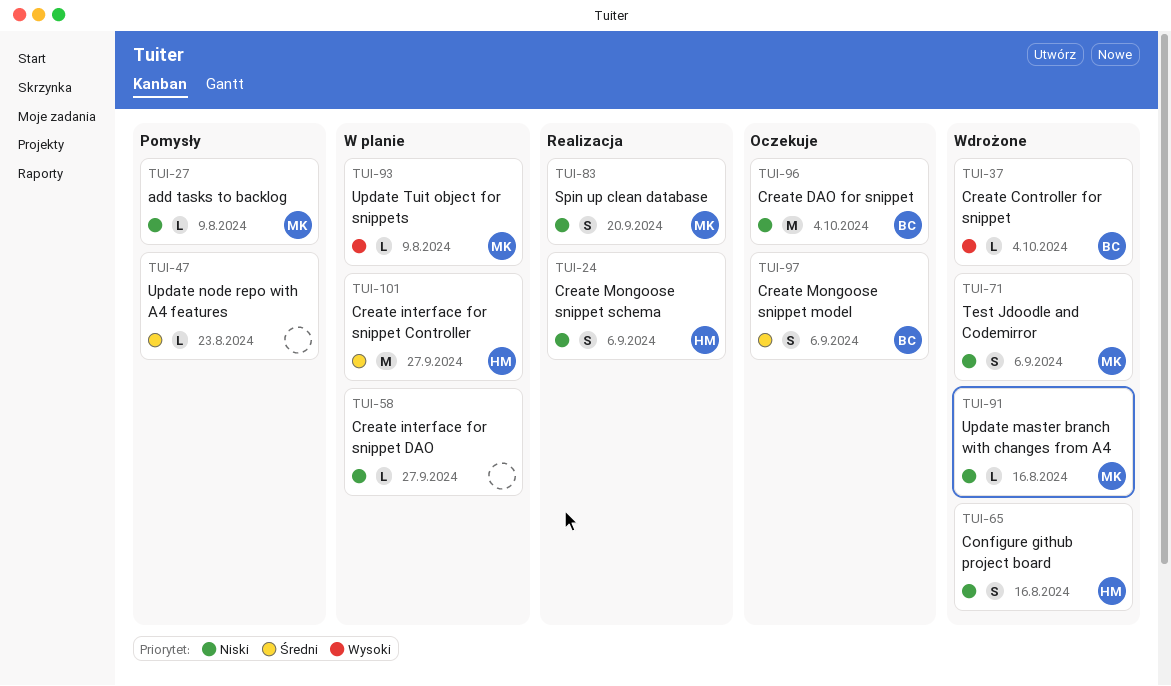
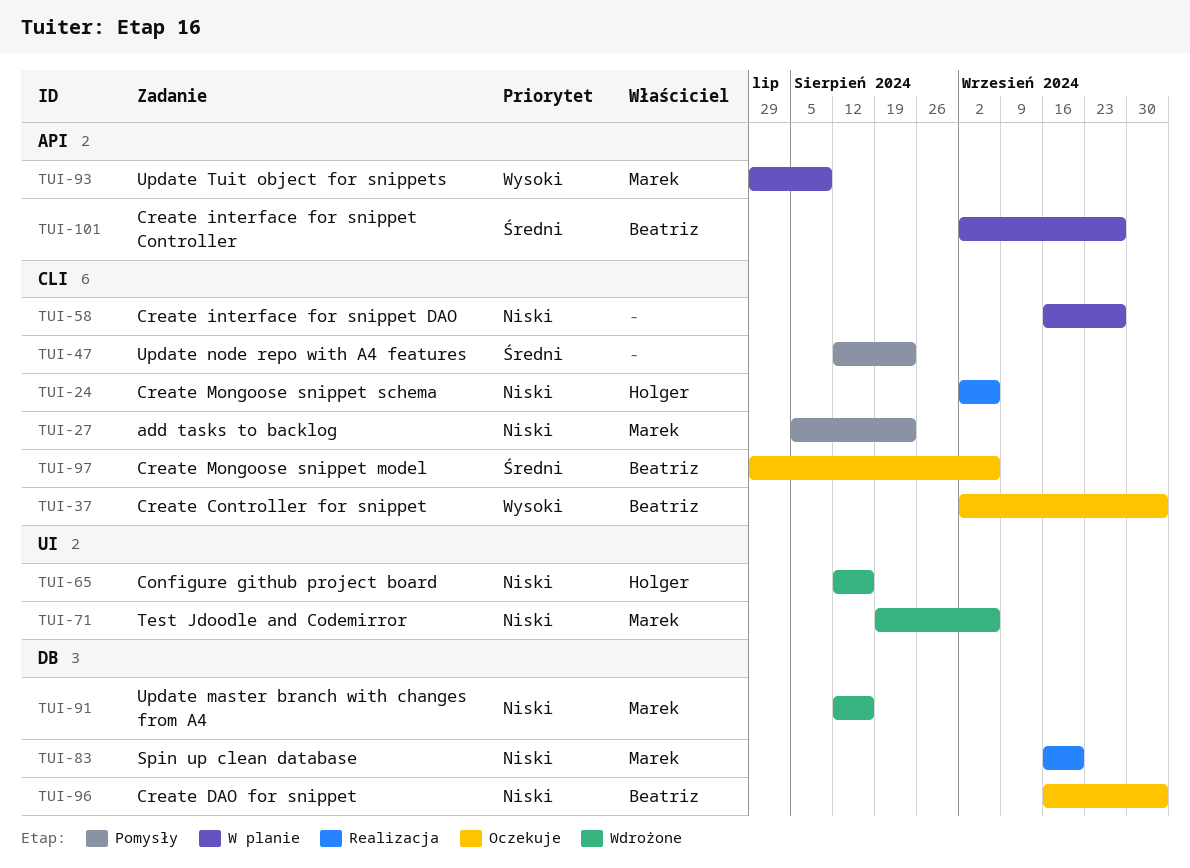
TUI-27, due: Aug 9 -> Aug 23
TUI-37, status: Wdrożone -> Oczekuje
TUI-101, owner: Holger -> Beatriz

